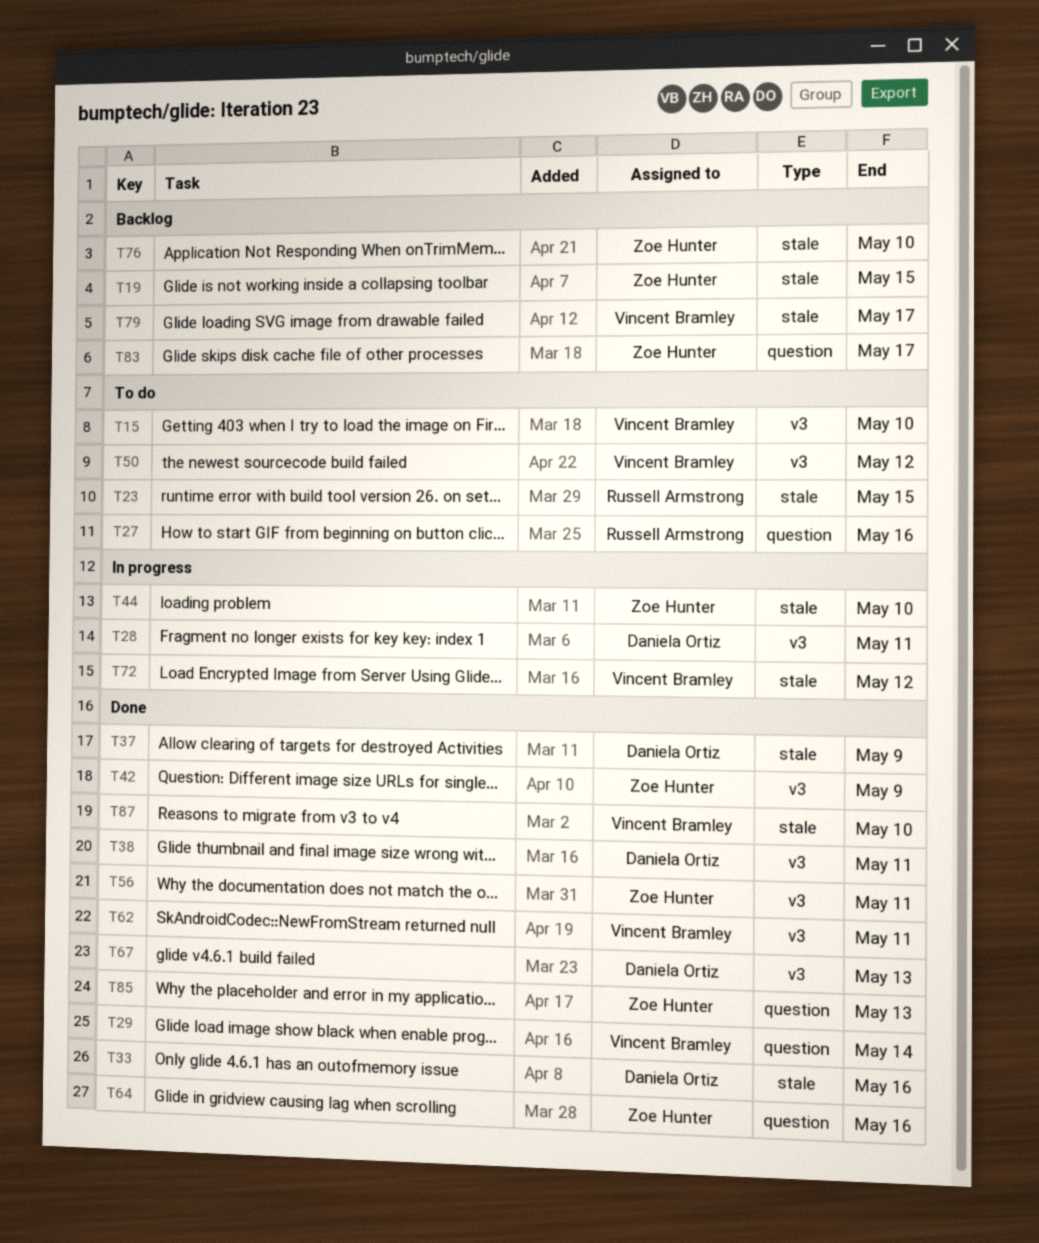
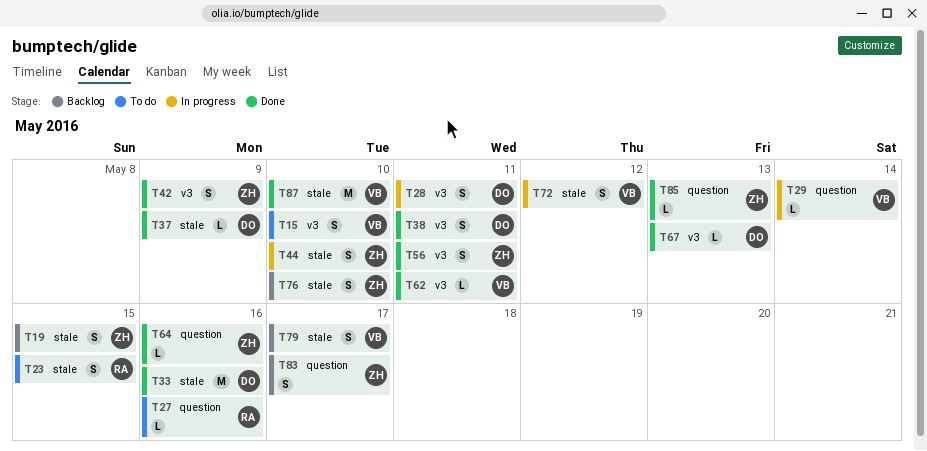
T29, status: Done -> In progress
T50: present -> none

